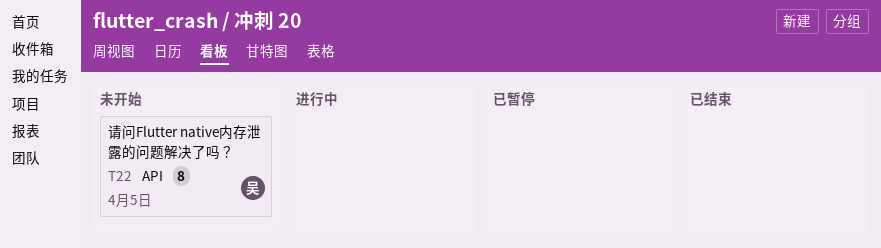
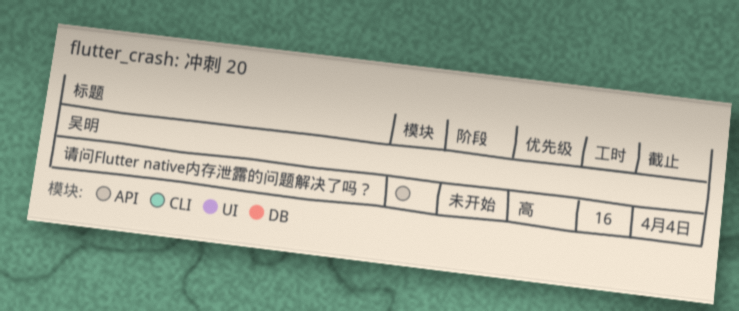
请问Flutter native内存泄露的问题解决了吗？, estimate: 8 -> 16
请问Flutter native内存泄露的问题解决了吗？, due: Apr 5 -> Apr 4

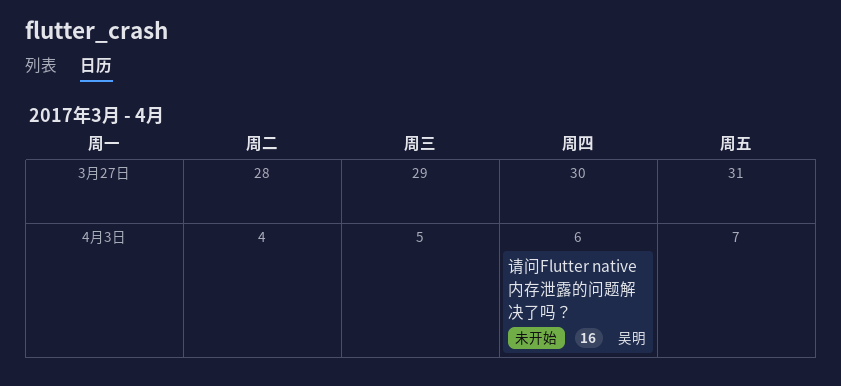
请问Flutter native内存泄露的问题解决了吗？, due: Apr 4 -> Apr 6

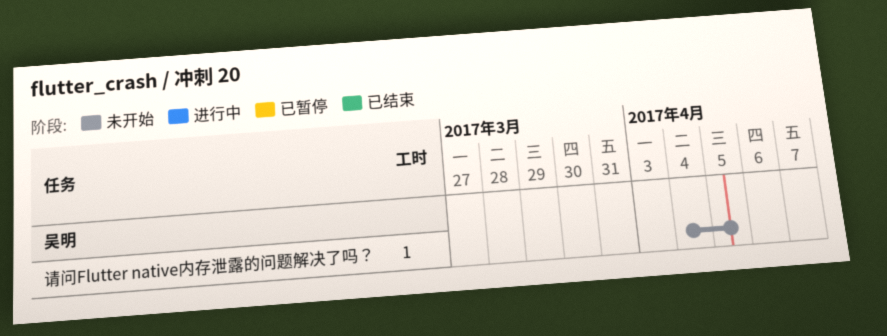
请问Flutter native内存泄露的问题解决了吗？, estimate: 16 -> 1
请问Flutter native内存泄露的问题解决了吗？, due: Apr 6 -> Apr 5

